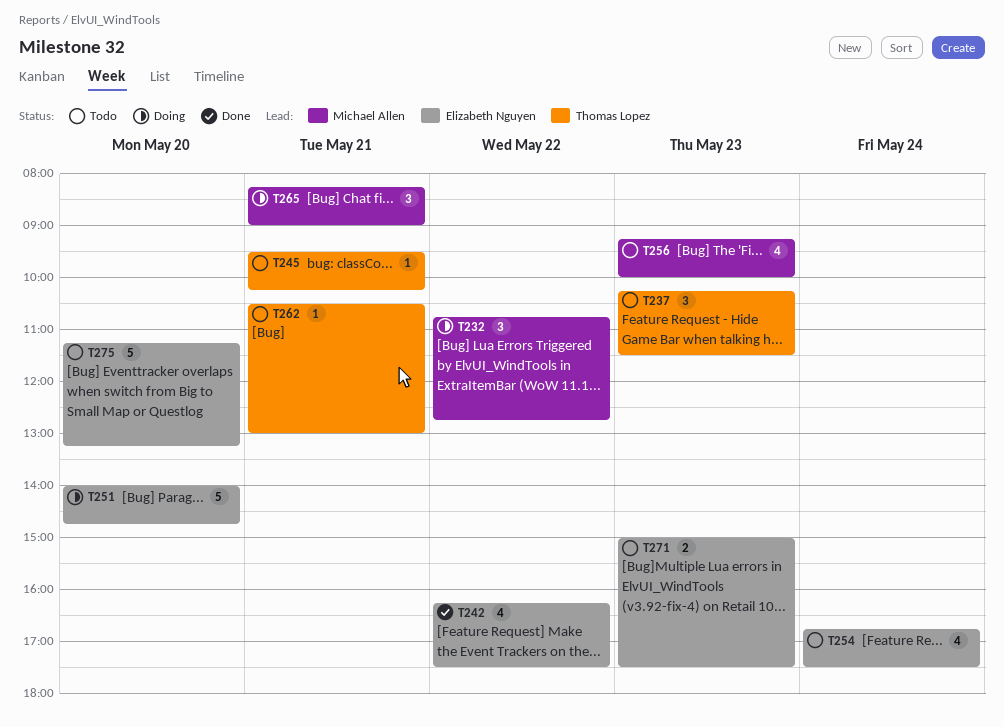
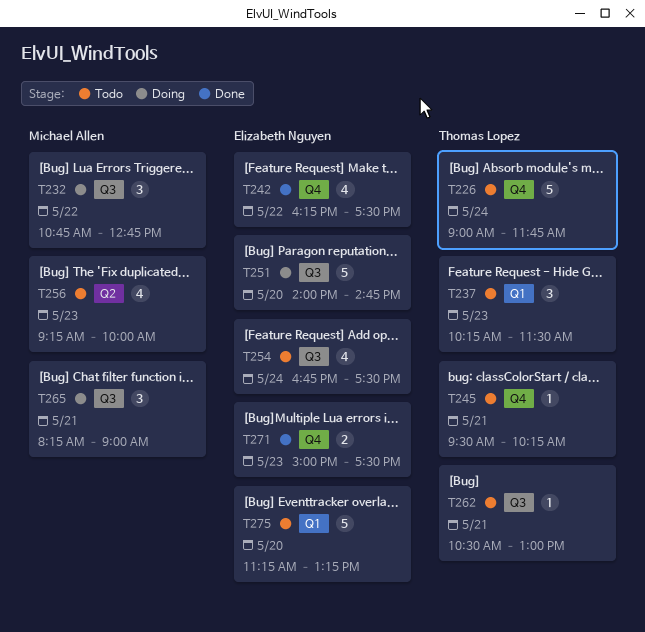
T226: none -> present
T271, status: Todo -> Done

